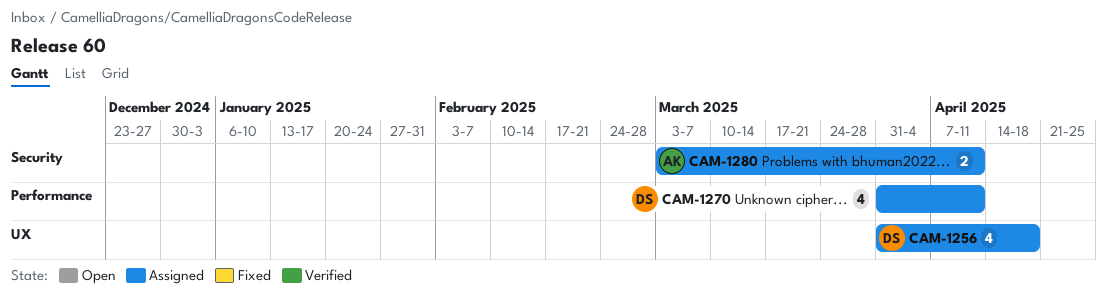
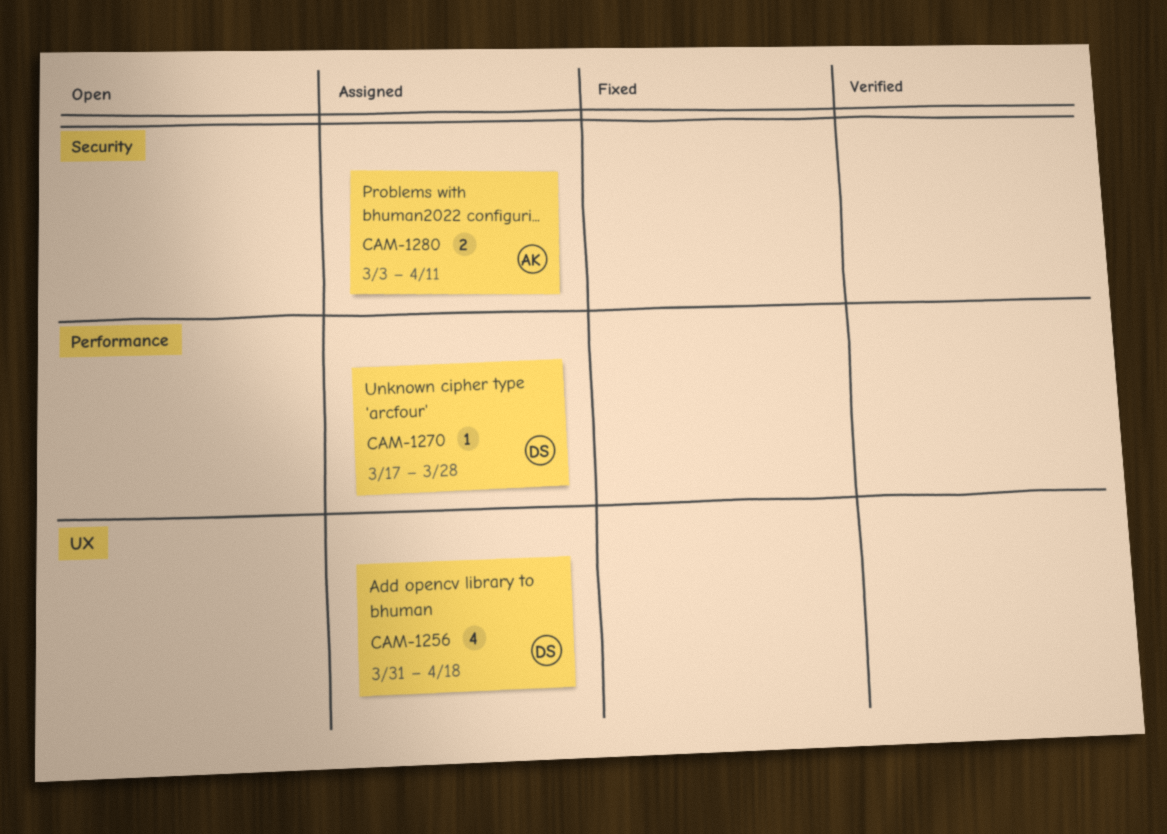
CAM-1270, estimate: 4 -> 1
CAM-1270, start: Mar 31 -> Mar 17
CAM-1270, due: Apr 11 -> Mar 28

